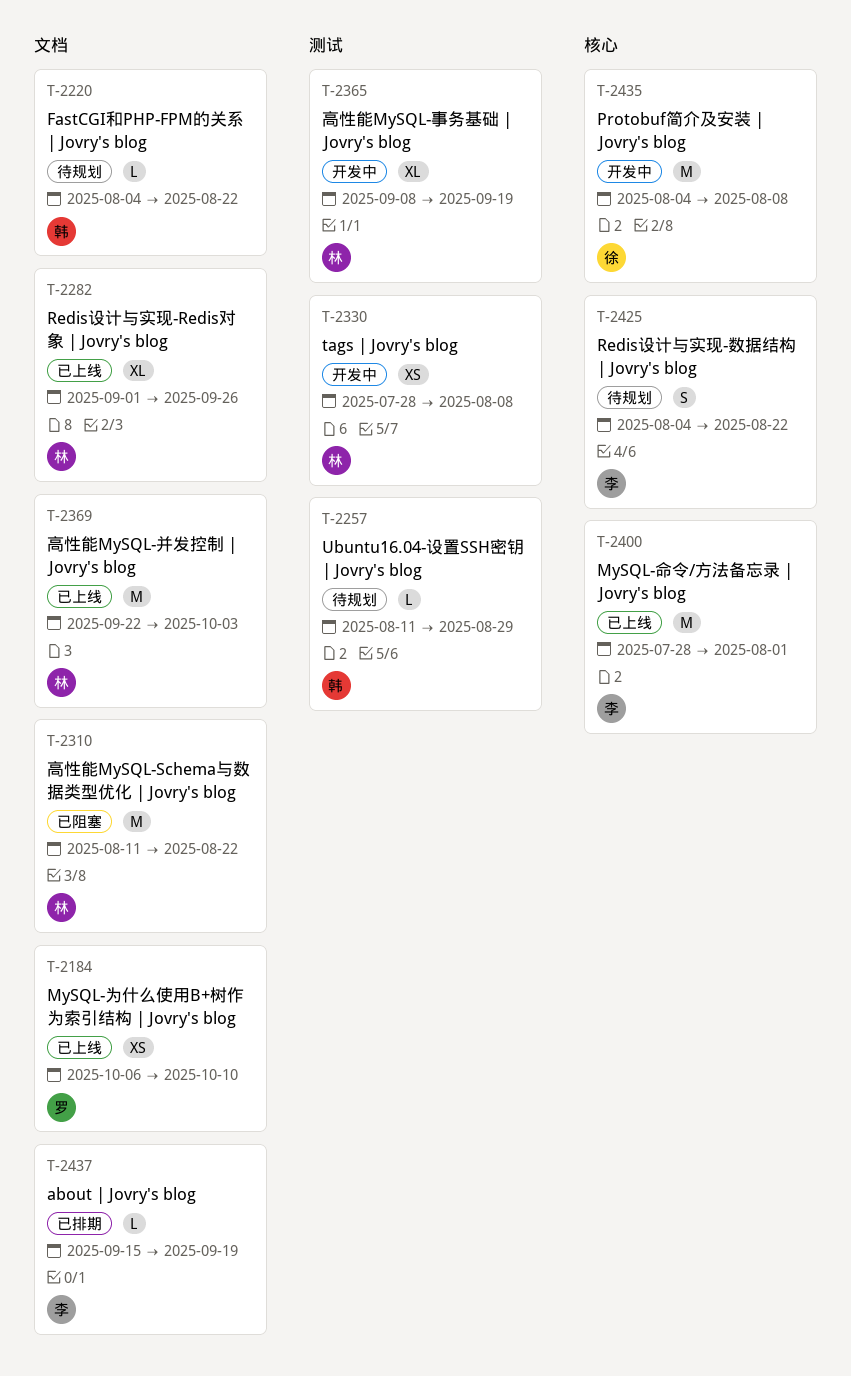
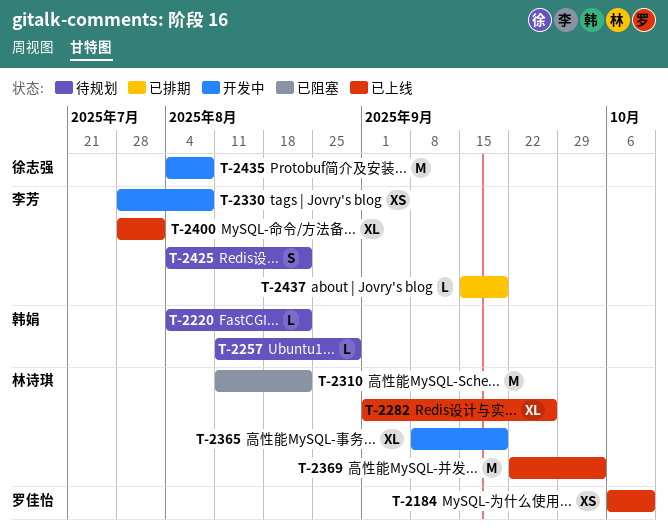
T-2330, owner: 林诗琪 -> 李芳
T-2400, estimate: M -> XL

